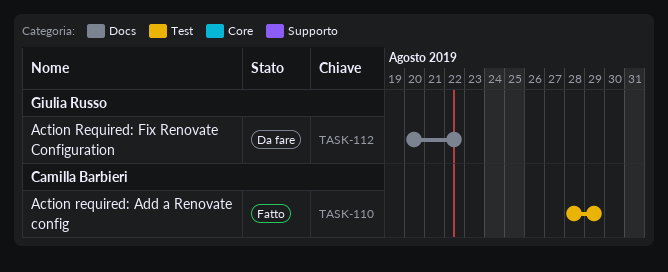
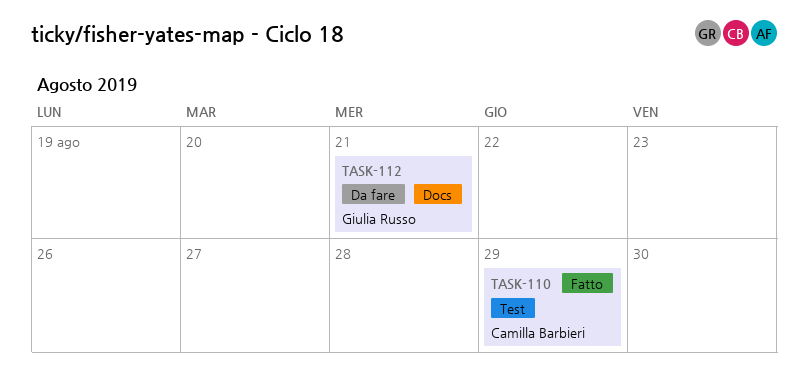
TASK-112, due: Aug 22 -> Aug 21

